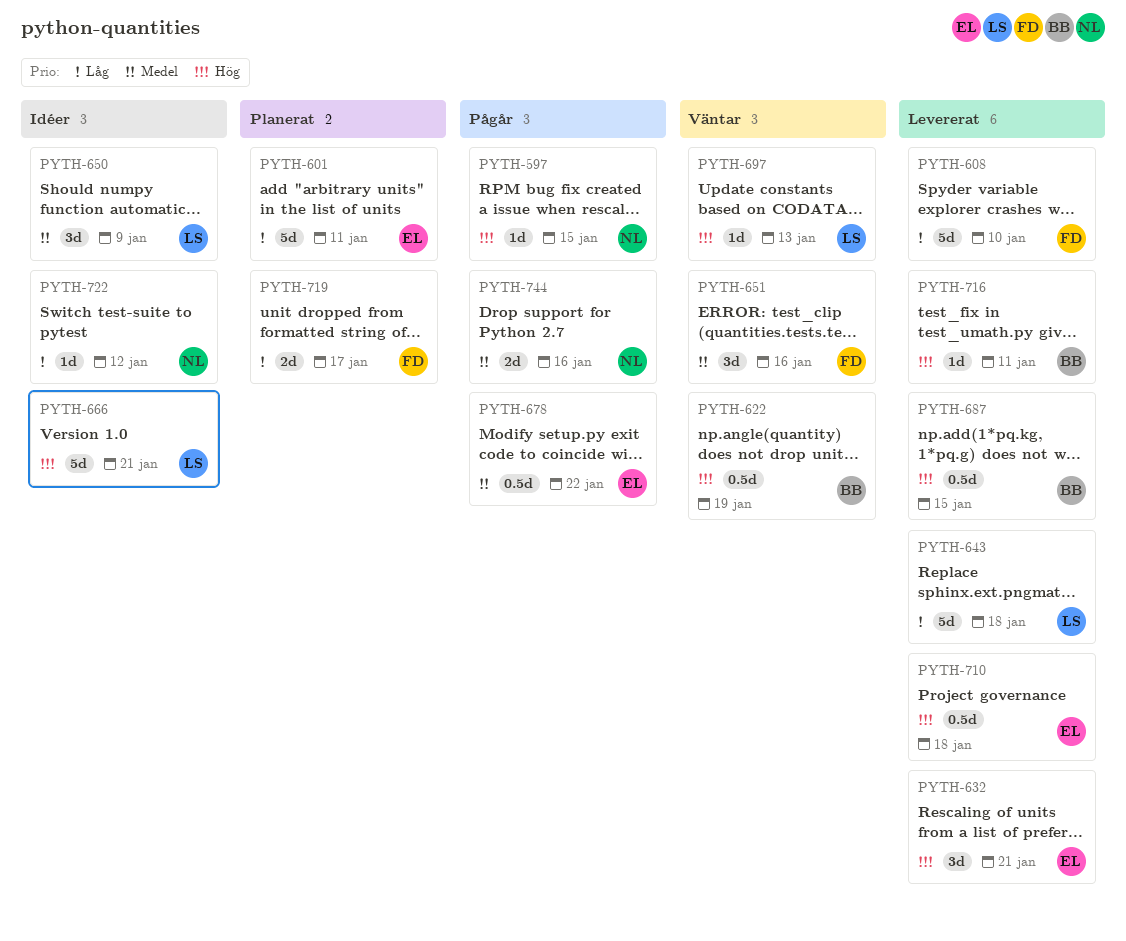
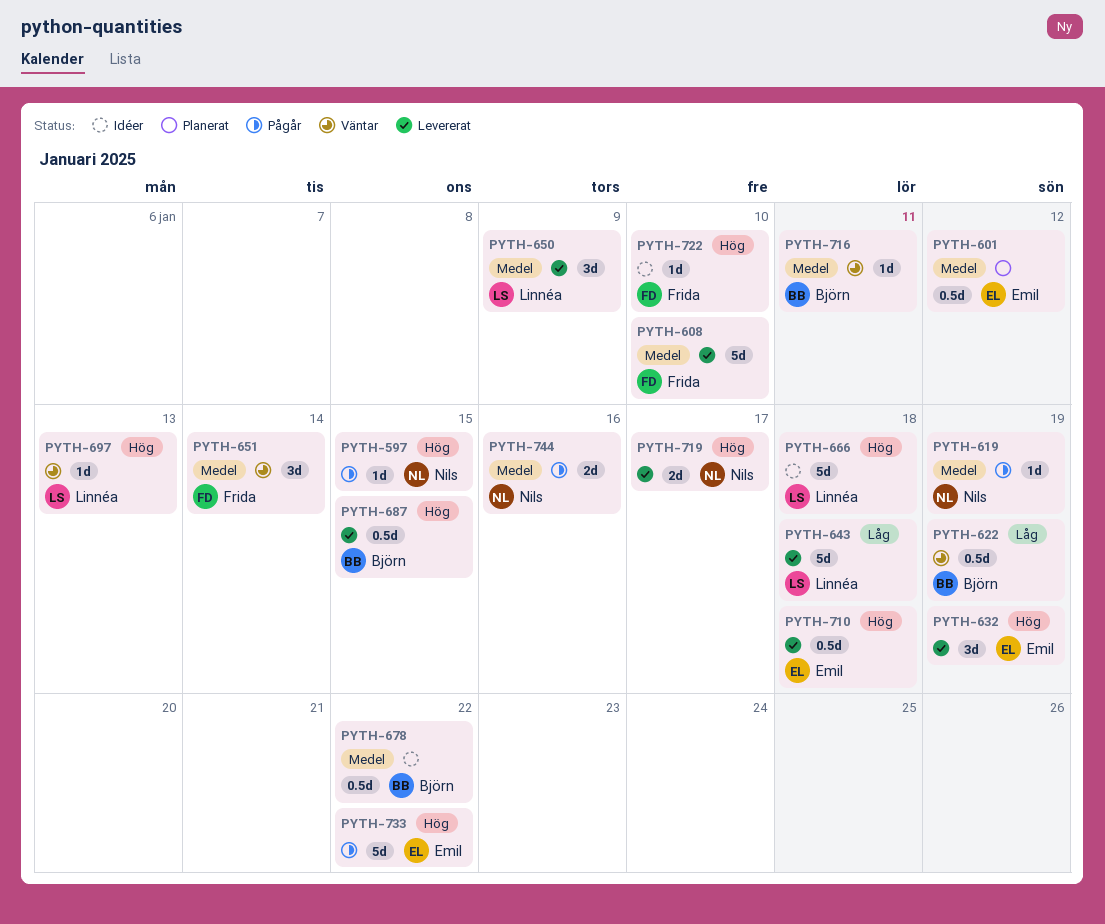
PYTH-601, priority: Låg -> Medel
PYTH-601, estimate: 5d -> 0.5d
PYTH-601, due: Jan 11 -> Jan 12
PYTH-608, priority: Låg -> Medel
PYTH-619: none -> present
PYTH-622, priority: Hög -> Låg
PYTH-632, due: Jan 21 -> Jan 19
PYTH-650, status: Idéer -> Levererat
PYTH-651, due: Jan 16 -> Jan 14
PYTH-666, due: Jan 21 -> Jan 18
PYTH-678, status: Pågår -> Idéer
PYTH-678, owner: Emil -> Björn
PYTH-716, status: Levererat -> Väntar
PYTH-716, priority: Hög -> Medel
PYTH-719, status: Planerat -> Levererat
PYTH-719, owner: Frida -> Nils
PYTH-719, priority: Låg -> Hög
PYTH-722, owner: Nils -> Frida
PYTH-722, priority: Låg -> Hög
PYTH-722, due: Jan 12 -> Jan 10
PYTH-733: none -> present

